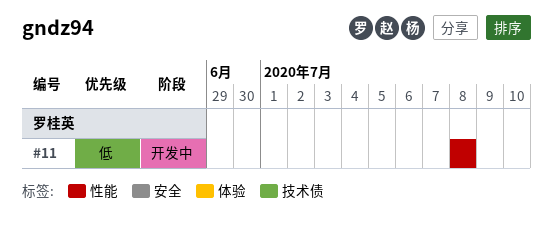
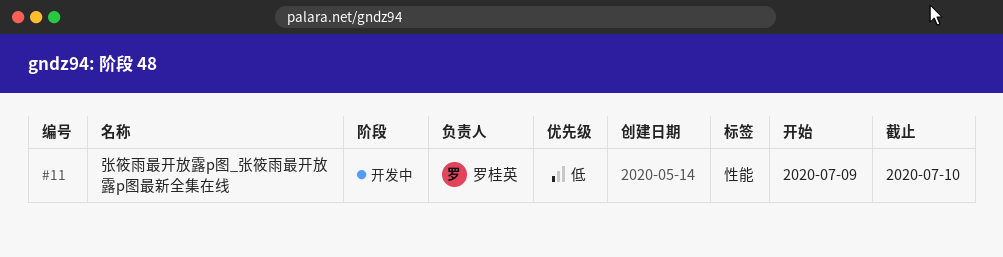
#11, start: Jul 8 -> Jul 9
#11, due: Jul 8 -> Jul 10

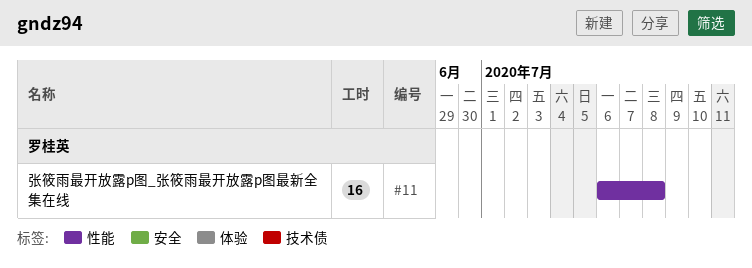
#11, start: Jul 9 -> Jul 6
#11, due: Jul 10 -> Jul 8

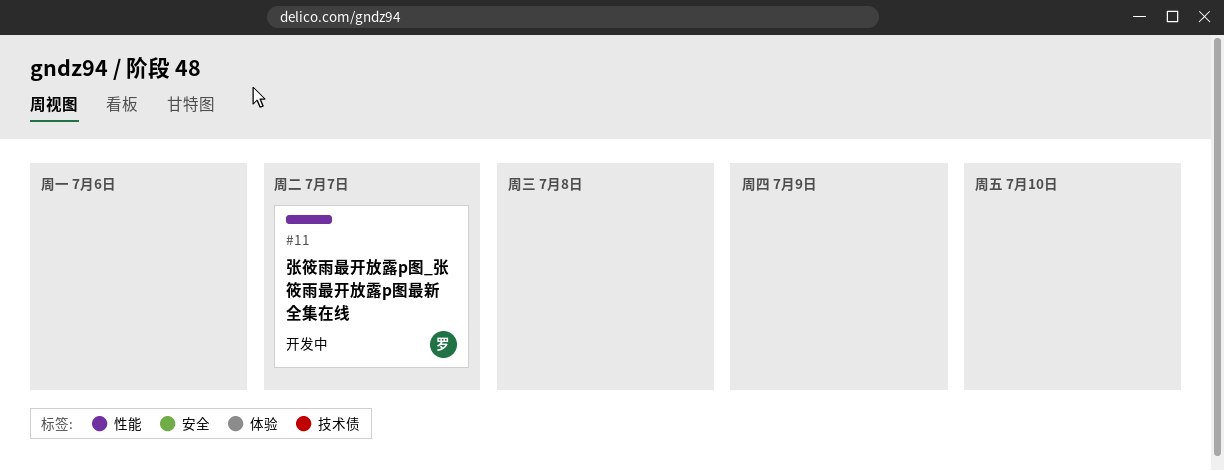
#11, due: Jul 8 -> Jul 7

